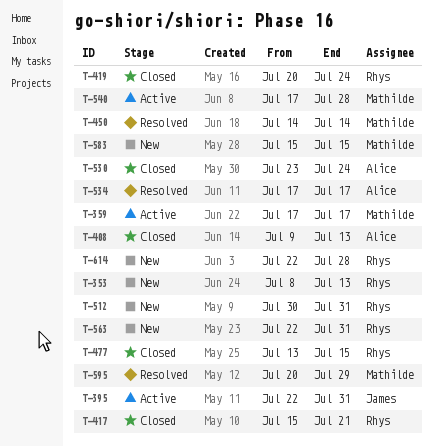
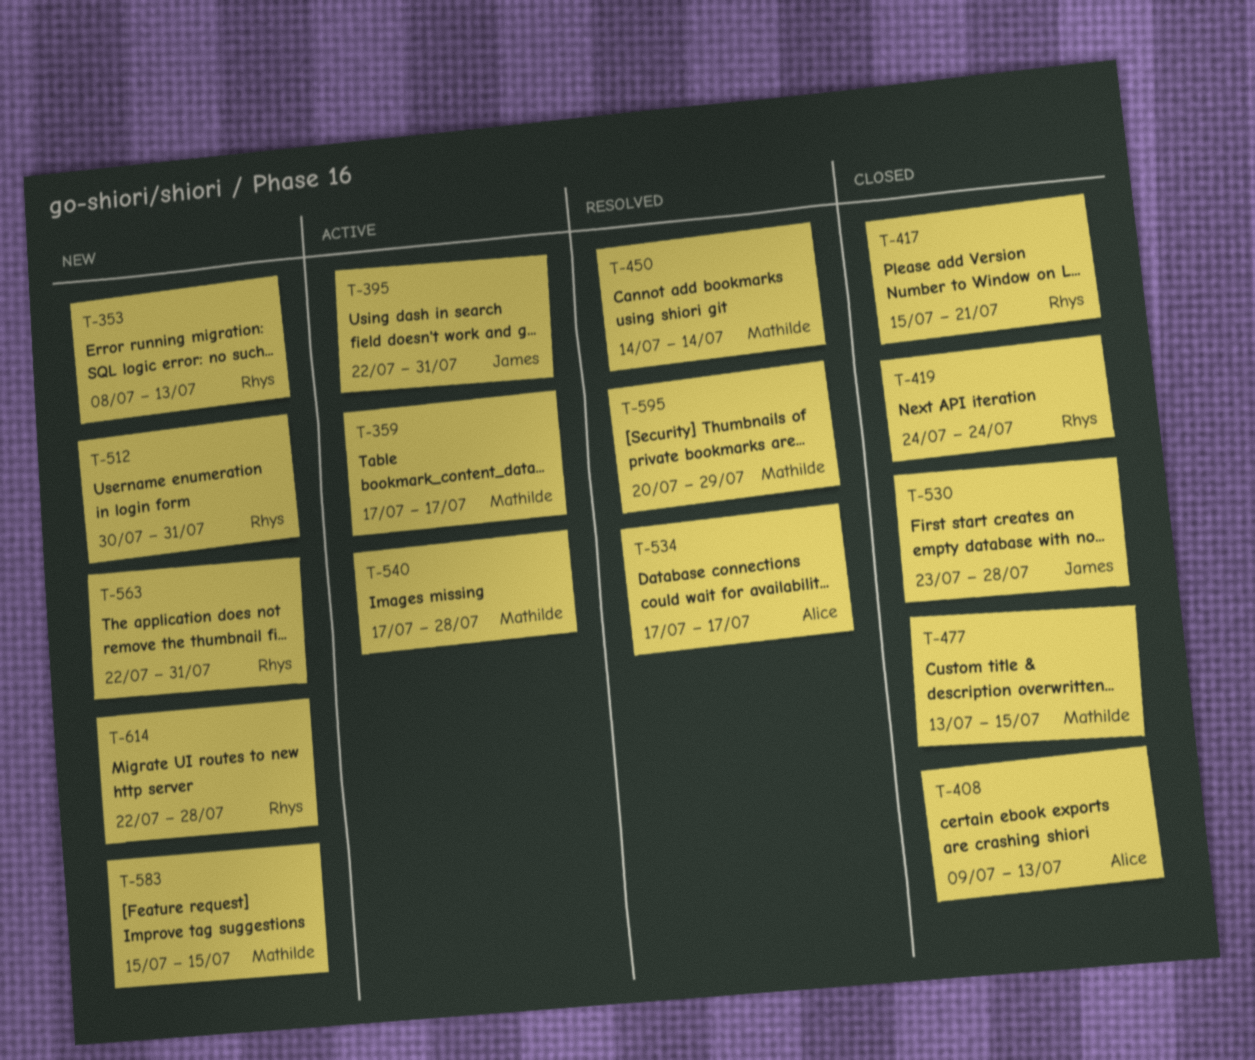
T-419, start: Jul 20 -> Jul 24
T-477, owner: Rhys -> Mathilde
T-530, owner: Alice -> James
T-530, due: Jul 24 -> Jul 28

